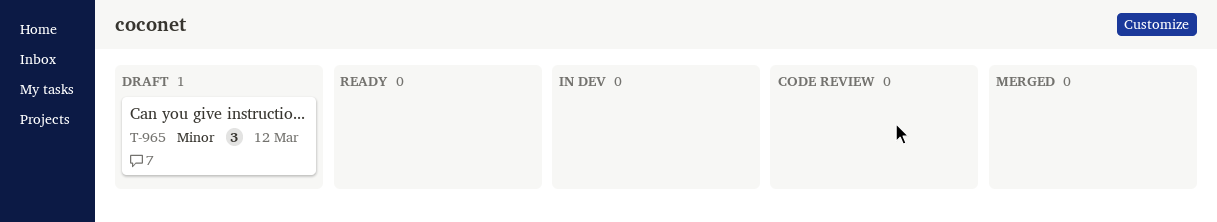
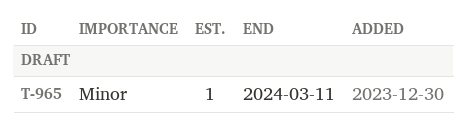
T-965, estimate: 3 -> 1
T-965, due: Mar 12 -> Mar 11

